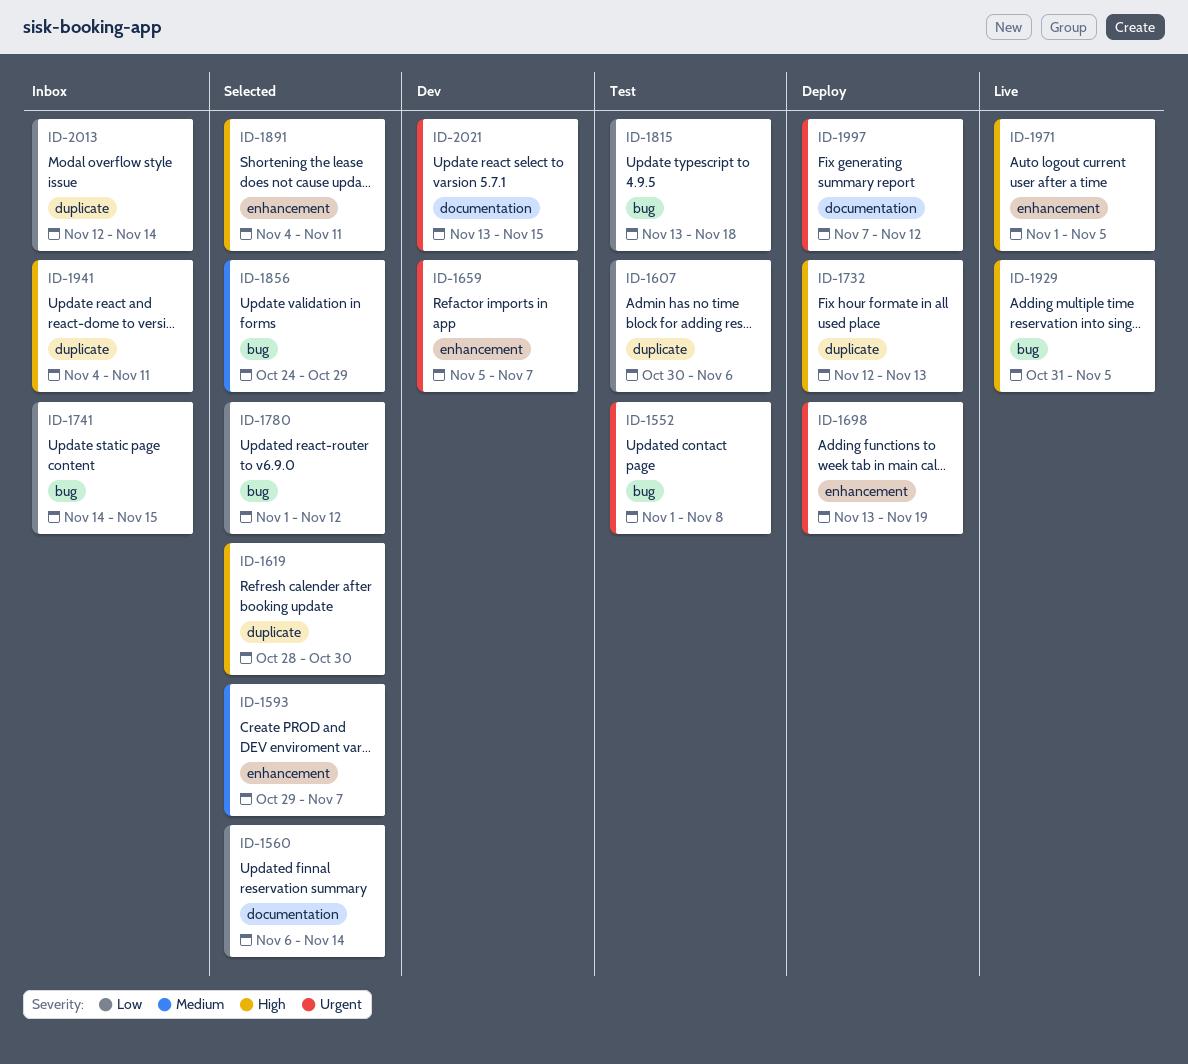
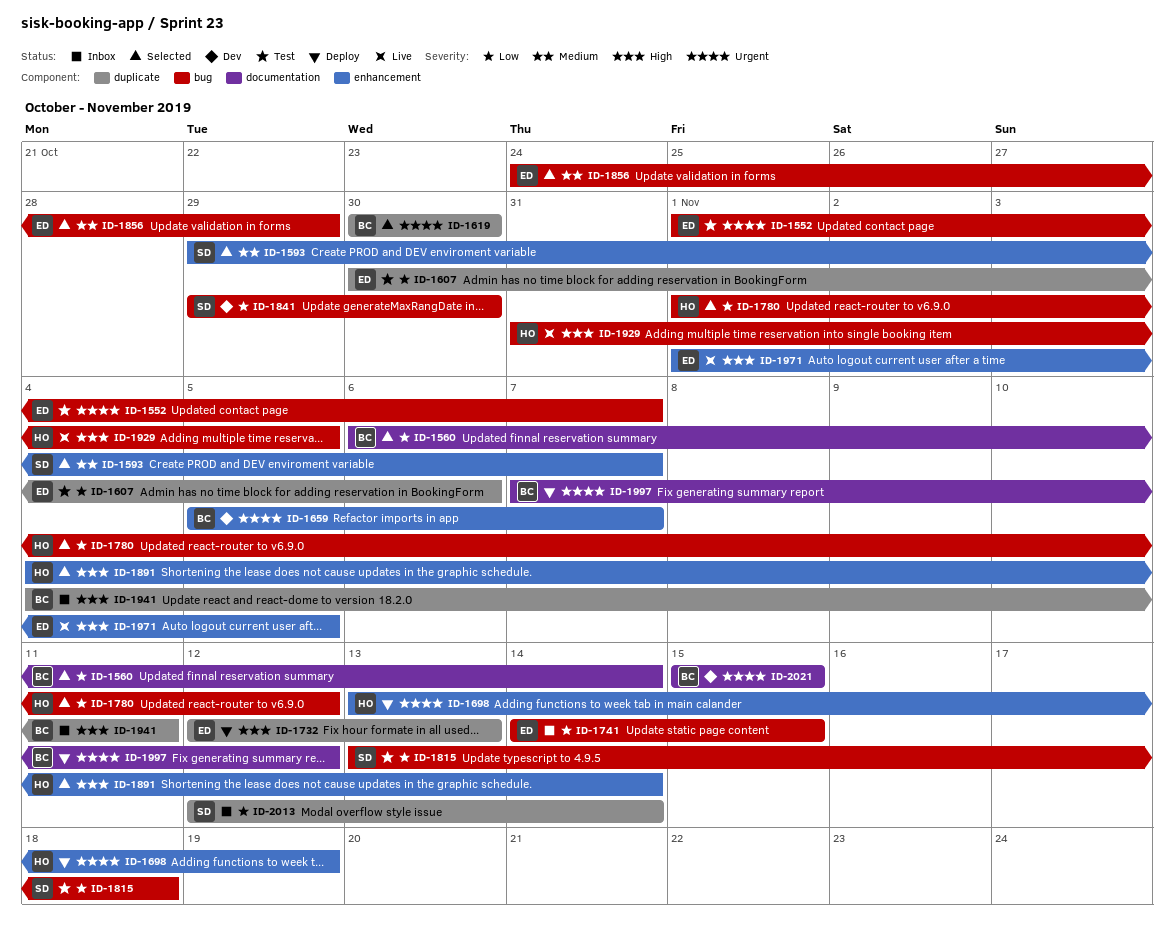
ID-1552, due: Nov 8 -> Nov 7
ID-1619, priority: High -> Urgent
ID-1619, start: Oct 28 -> Oct 30
ID-1841: none -> present
ID-1891, due: Nov 11 -> Nov 14
ID-2021, start: Nov 13 -> Nov 15

